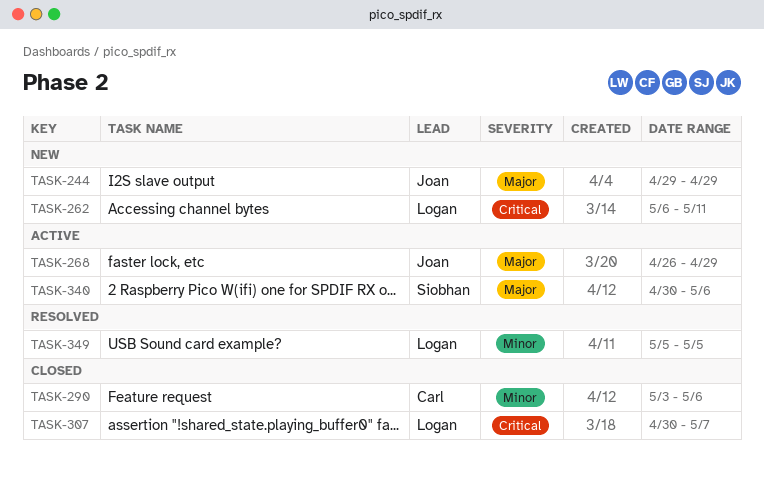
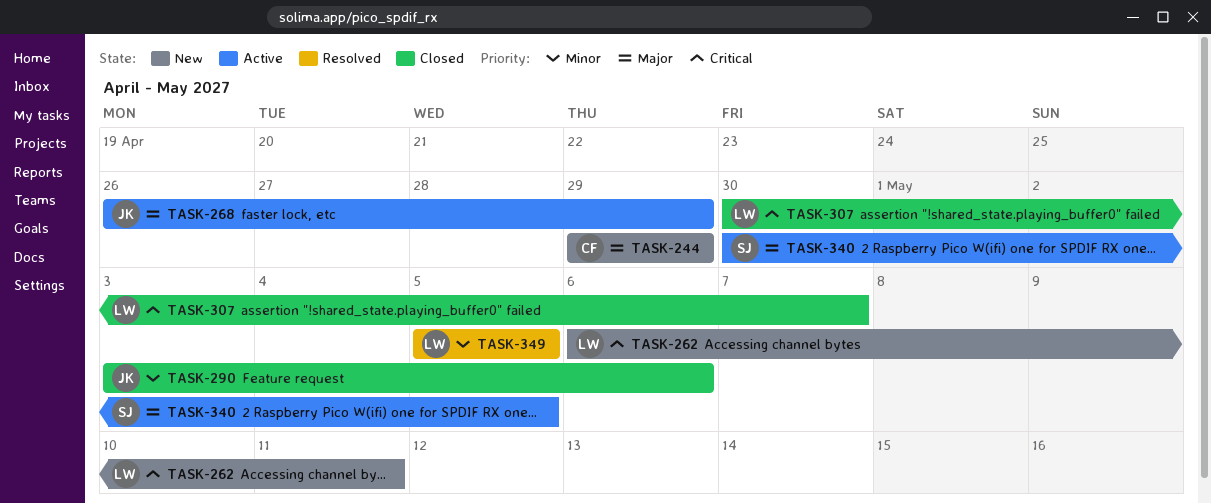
TASK-244, owner: Joan -> Carl
TASK-290, owner: Carl -> Joan
TASK-340, due: May 6 -> May 5

